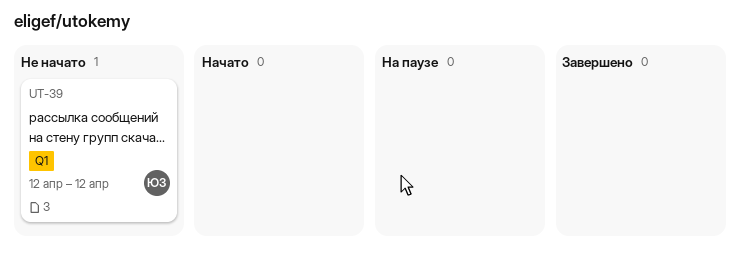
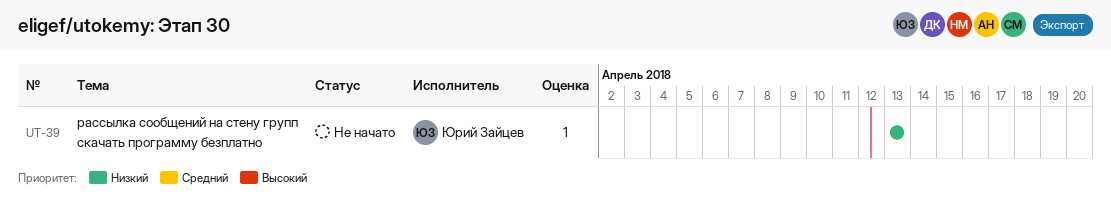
UT-39, start: Apr 12 -> Apr 13
UT-39, due: Apr 12 -> Apr 13

